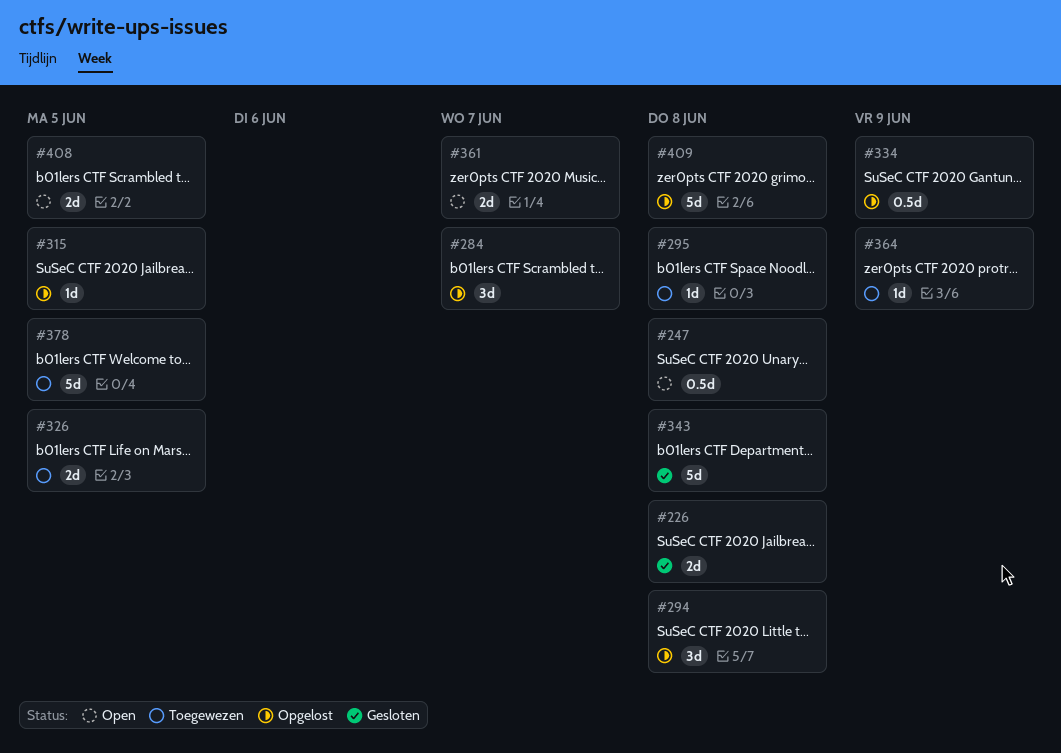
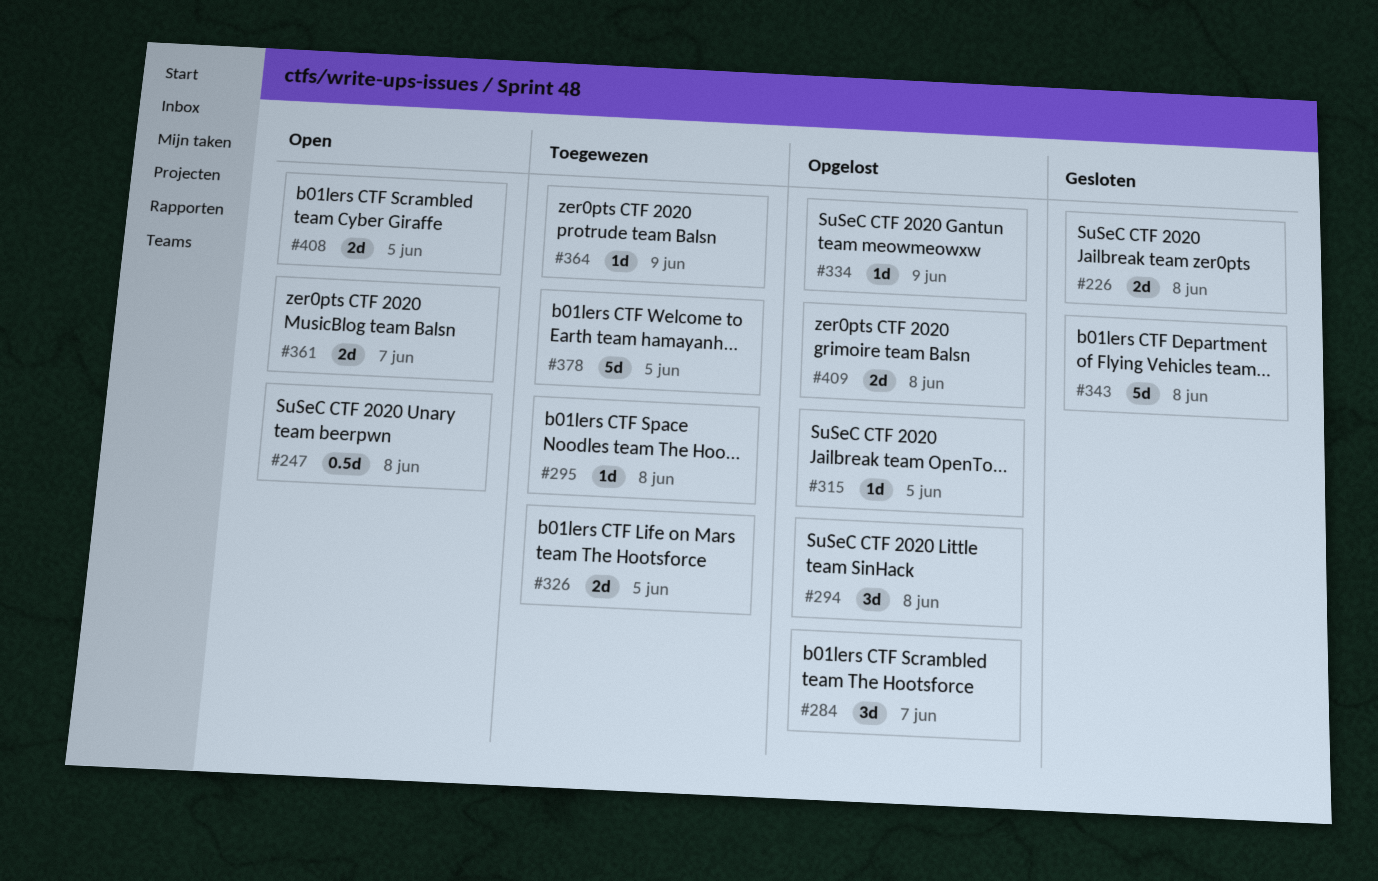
#334, estimate: 0.5d -> 1d
#409, estimate: 5d -> 2d

